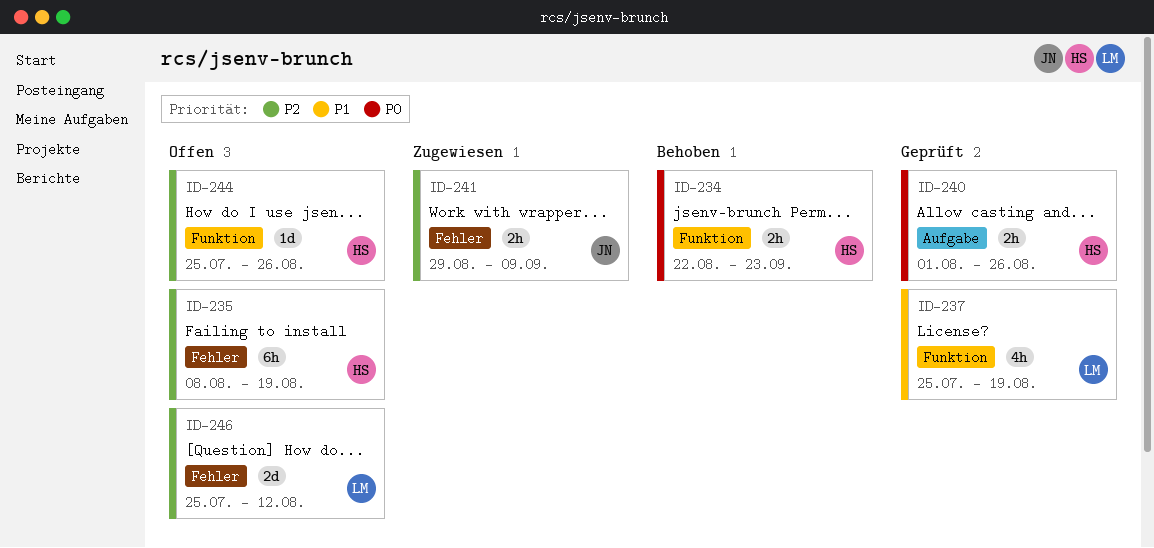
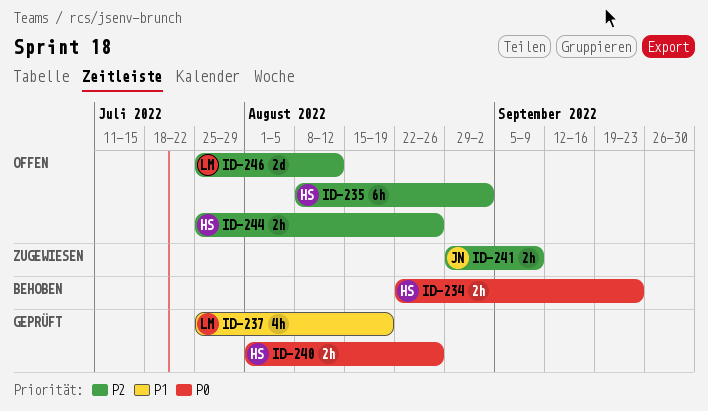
ID-235, due: Aug 19 -> Sep 2
ID-244, estimate: 1d -> 2h

